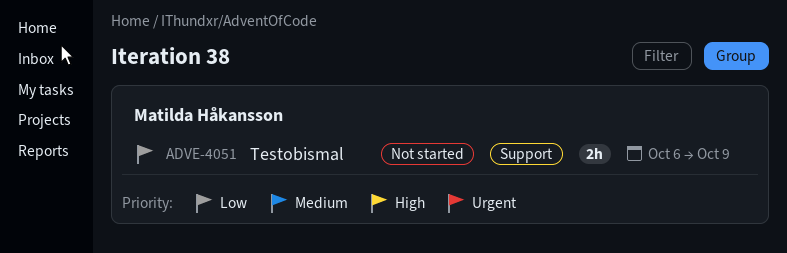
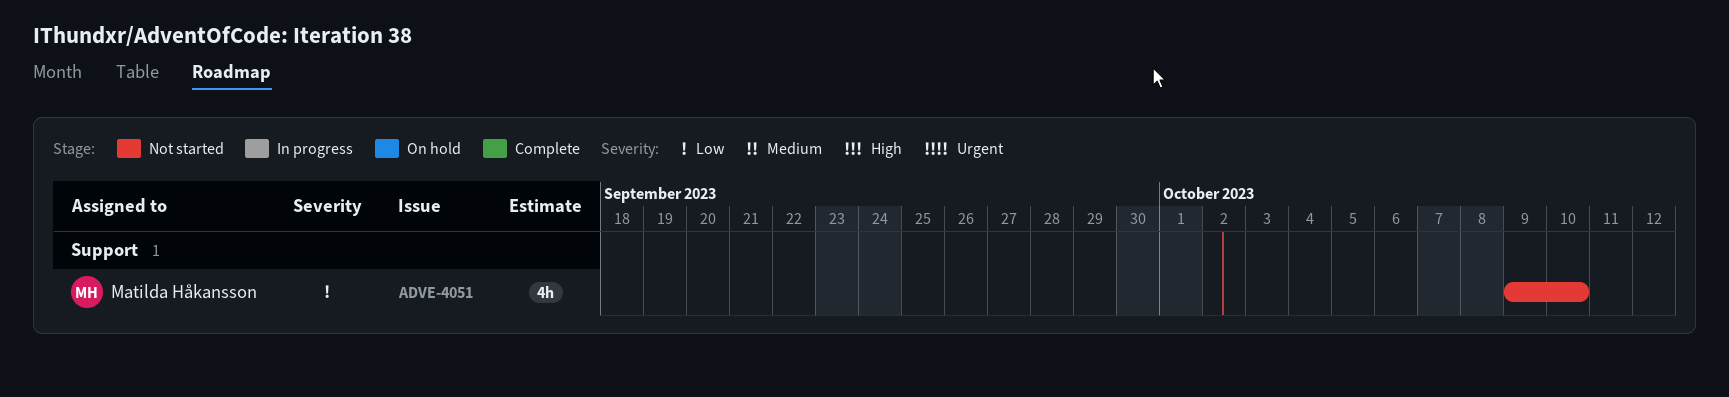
ADVE-4051, estimate: 2h -> 4h
ADVE-4051, start: Oct 6 -> Oct 9
ADVE-4051, due: Oct 9 -> Oct 10

